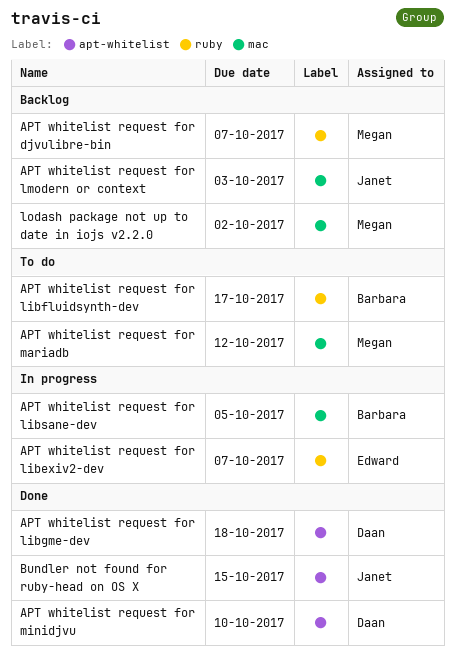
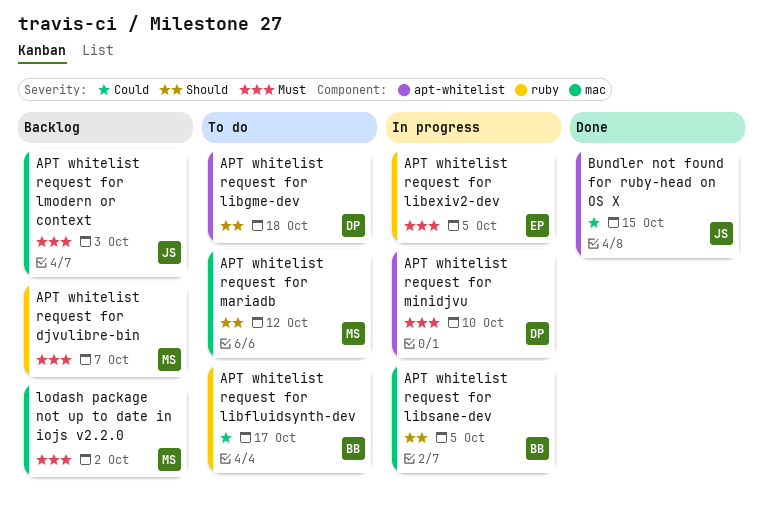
APT whitelist request for libexiv2-dev, due: Oct 7 -> Oct 5
APT whitelist request for libgme-dev, status: Done -> To do
APT whitelist request for minidjvu, status: Done -> In progress

